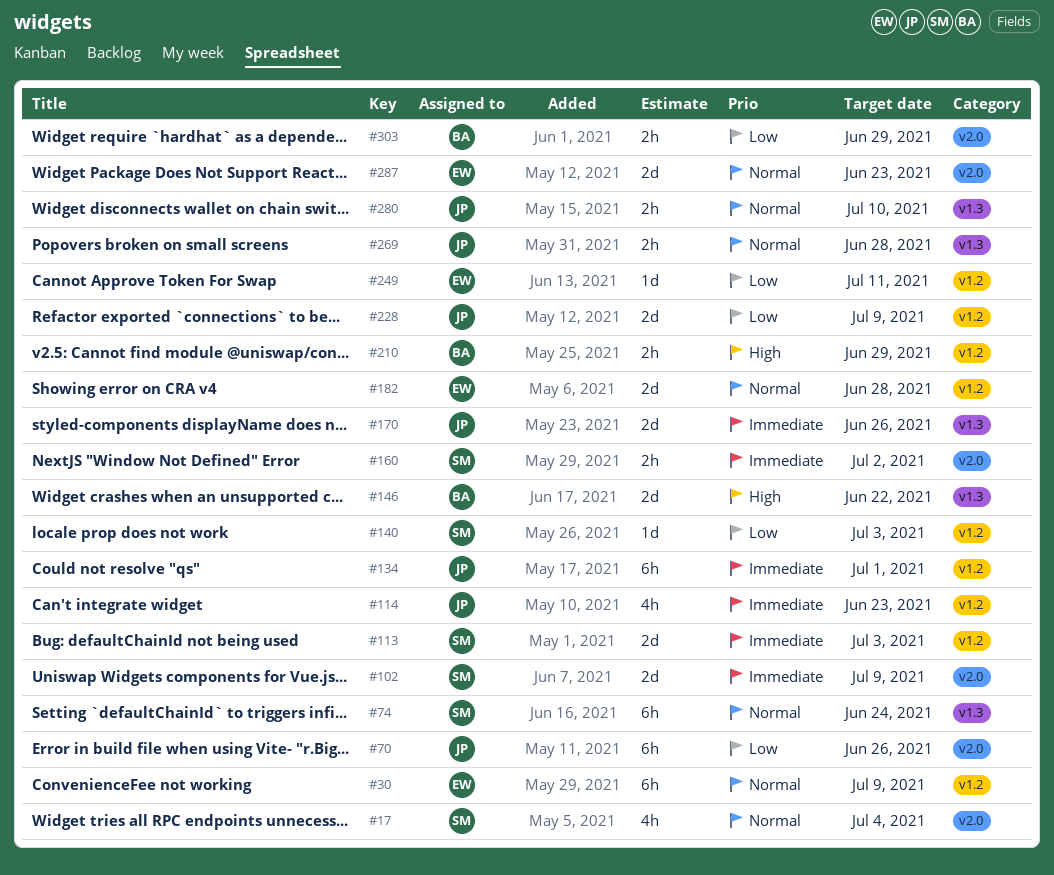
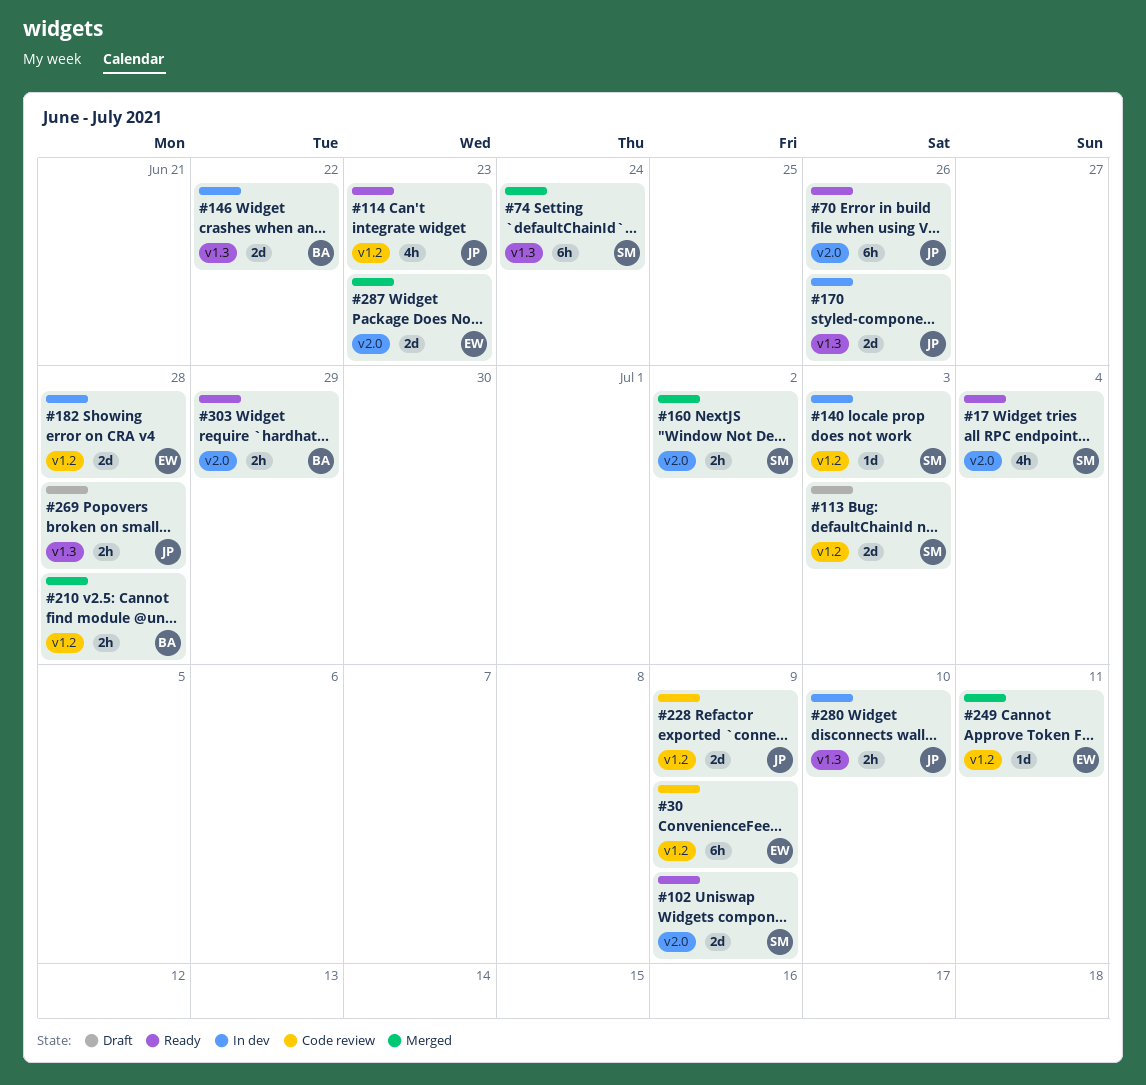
#134: present -> none
#210, due: Jun 29 -> Jun 28

